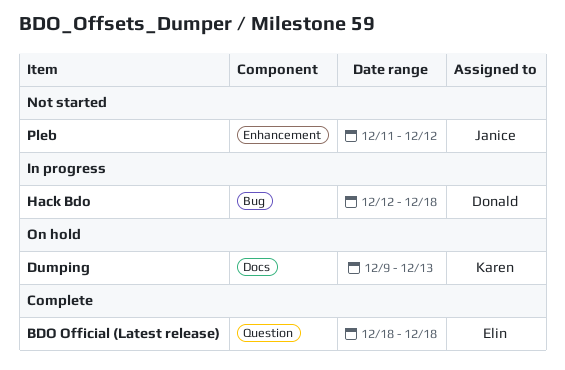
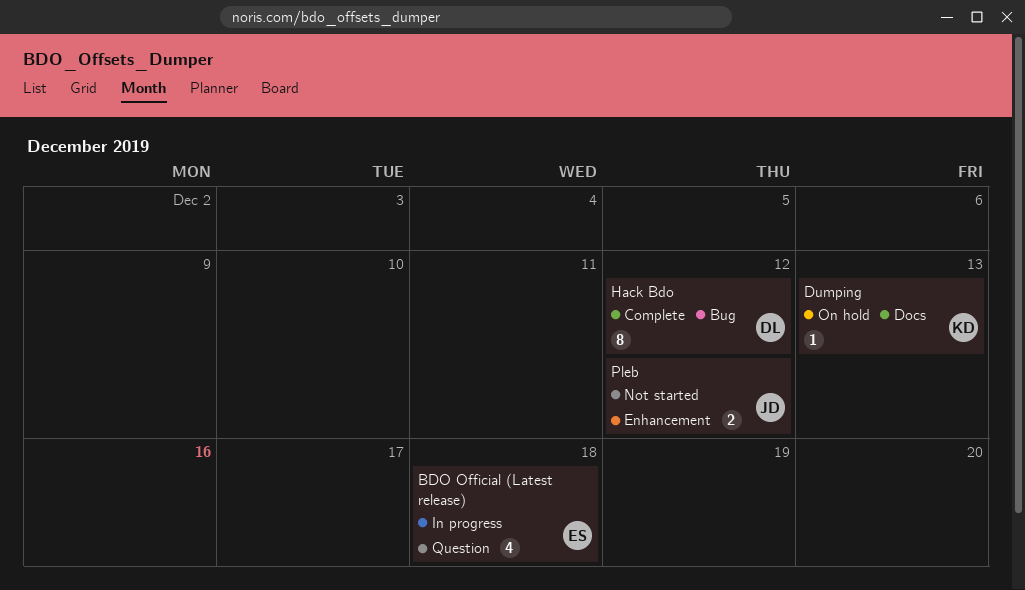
BDO Official (Latest release), status: Complete -> In progress
Hack Bdo, status: In progress -> Complete
Hack Bdo, due: Dec 18 -> Dec 12

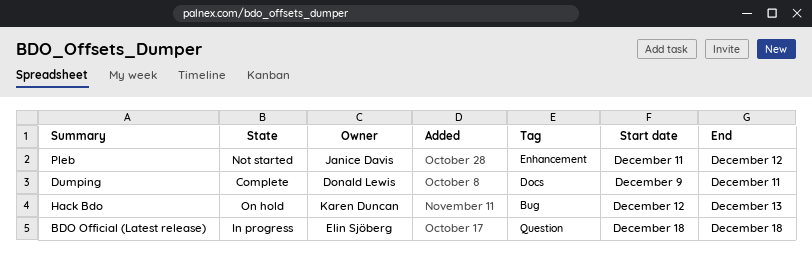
Dumping, status: On hold -> Complete
Dumping, owner: Karen Duncan -> Donald Lewis
Dumping, due: Dec 13 -> Dec 11
Hack Bdo, status: Complete -> On hold
Hack Bdo, owner: Donald Lewis -> Karen Duncan
Hack Bdo, due: Dec 12 -> Dec 13

